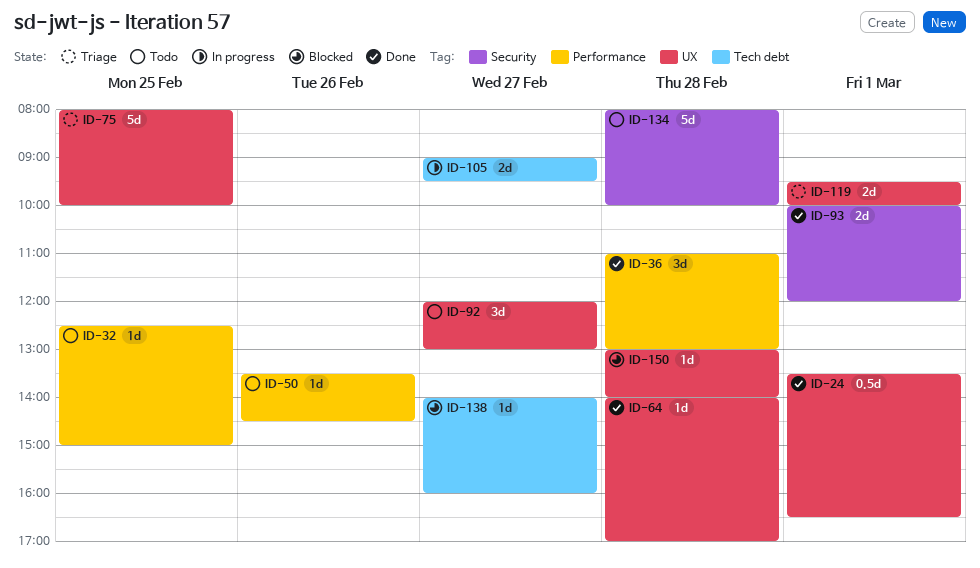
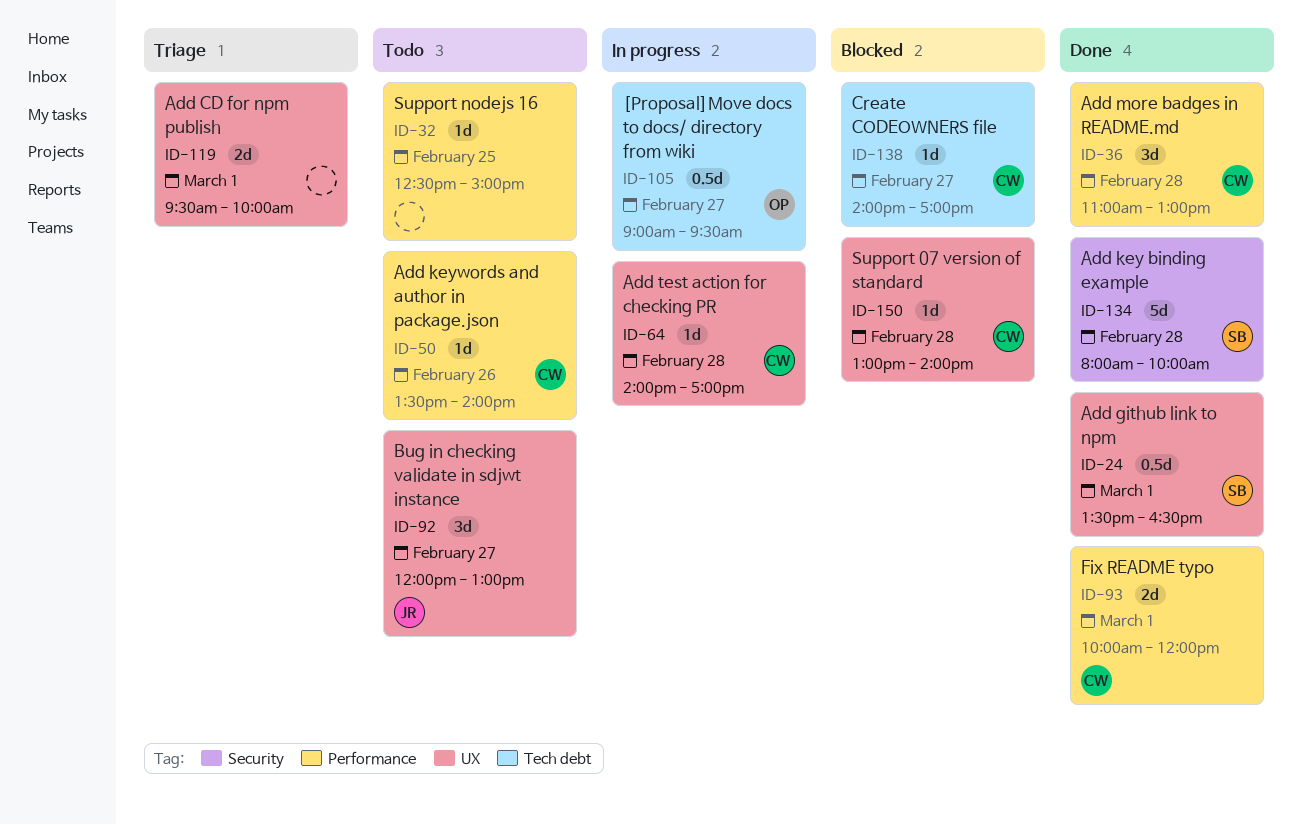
ID-50, ends: 14:30 -> 14:00
ID-64, status: Done -> In progress
ID-75: present -> none
ID-93, label: Security -> Performance
ID-105, estimate: 2d -> 0.5d
ID-134, status: Todo -> Done
ID-138, ends: 16:00 -> 17:00

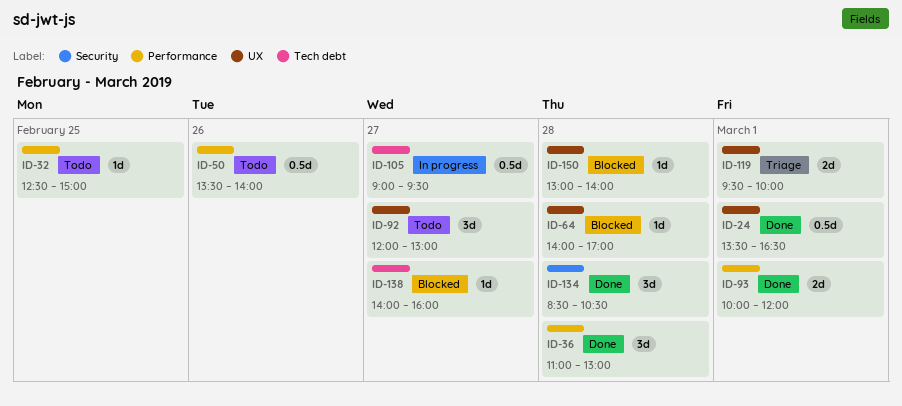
ID-50, estimate: 1d -> 0.5d
ID-64, status: In progress -> Blocked
ID-134, estimate: 5d -> 3d
ID-134, begins: 08:00 -> 08:30
ID-134, ends: 10:00 -> 10:30
ID-138, ends: 17:00 -> 16:00

